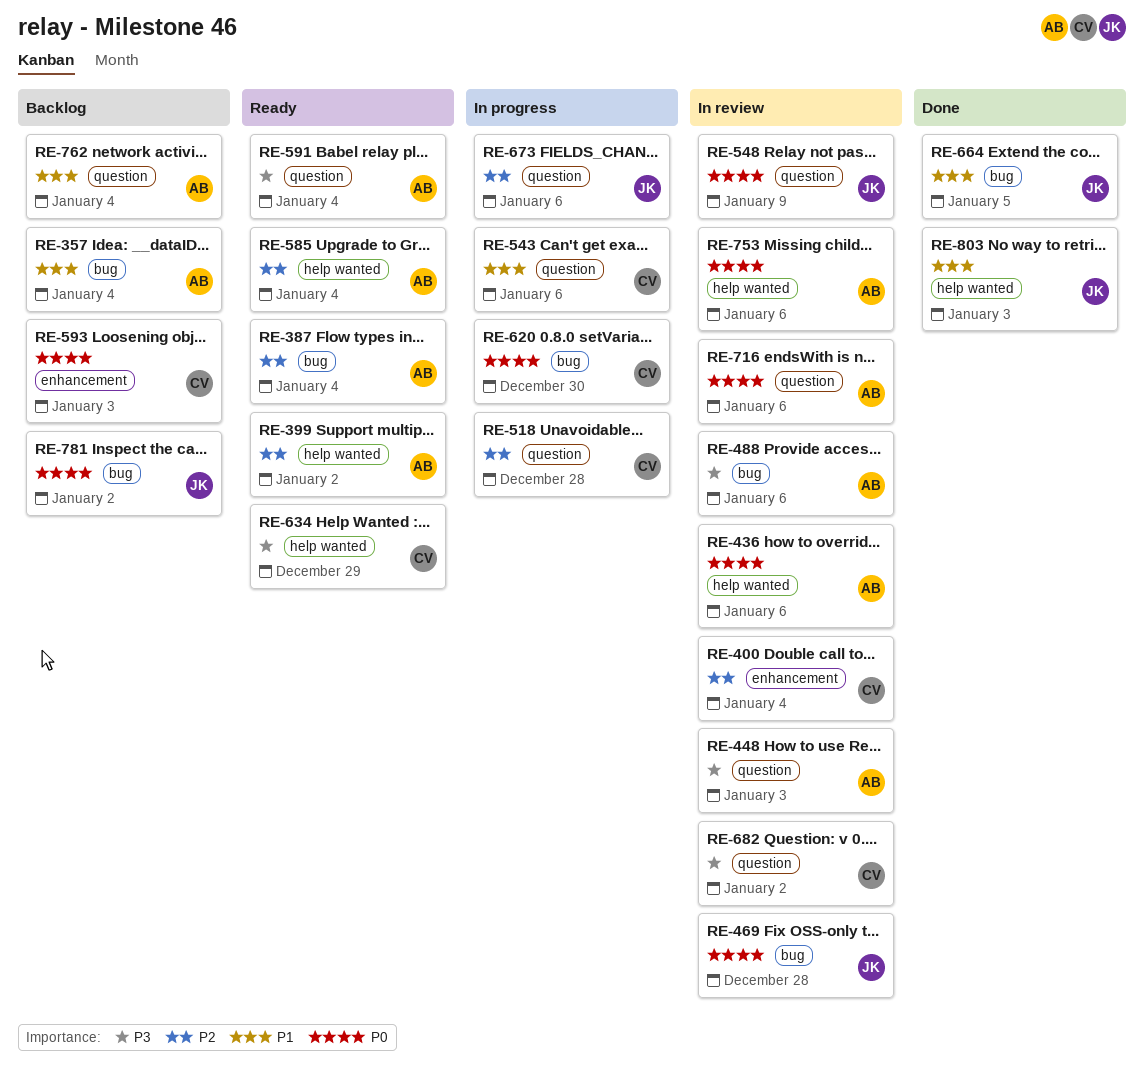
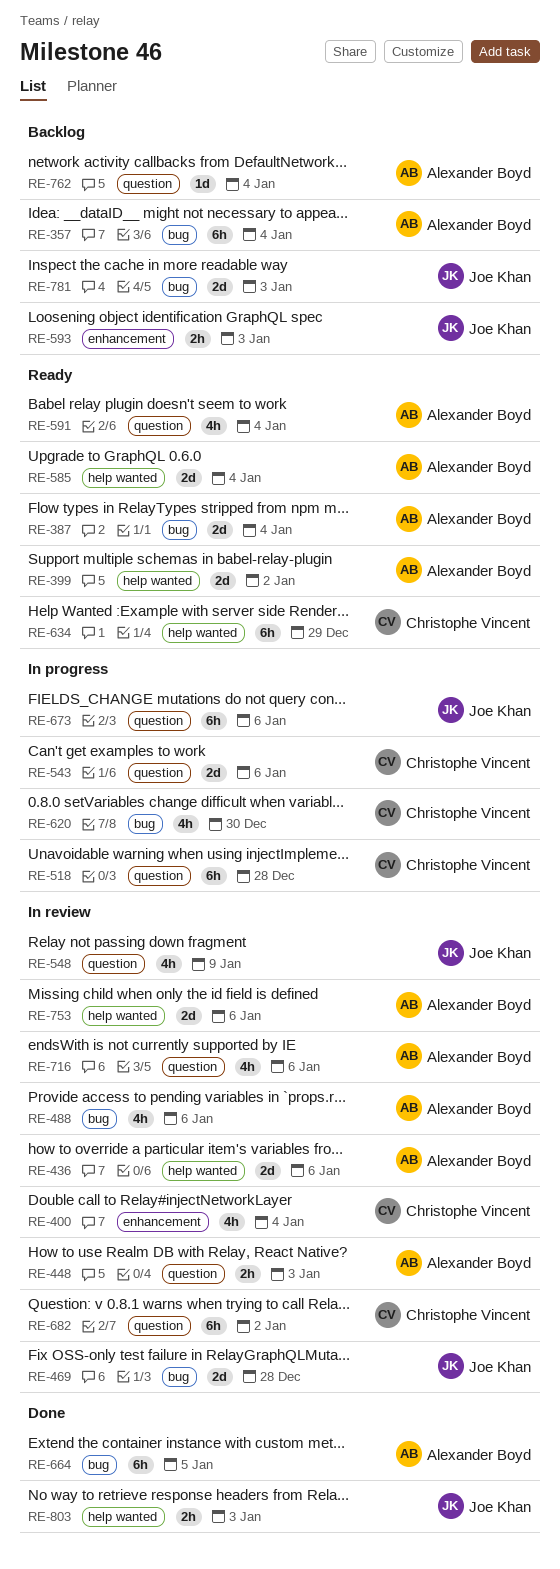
RE-593, owner: Christophe Vincent -> Joe Khan
RE-664, owner: Joe Khan -> Alexander Boyd
RE-781, due: Jan 2 -> Jan 3

